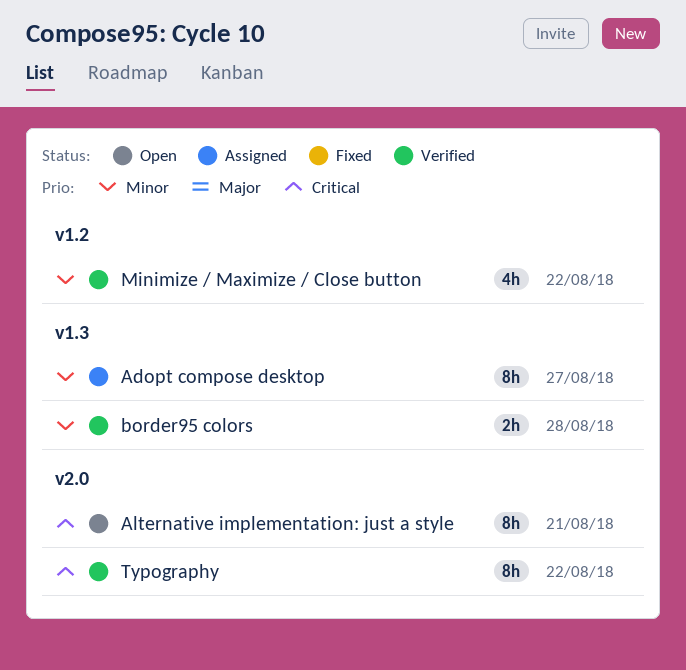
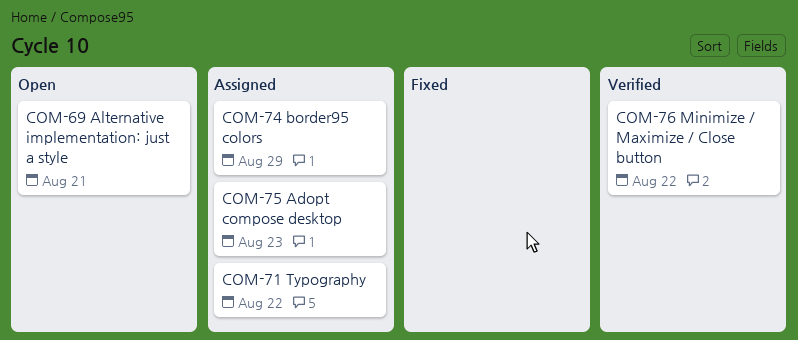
Adopt compose desktop, due: Aug 27 -> Aug 23
border95 colors, status: Verified -> Assigned
border95 colors, due: Aug 28 -> Aug 29
Typography, status: Verified -> Assigned

